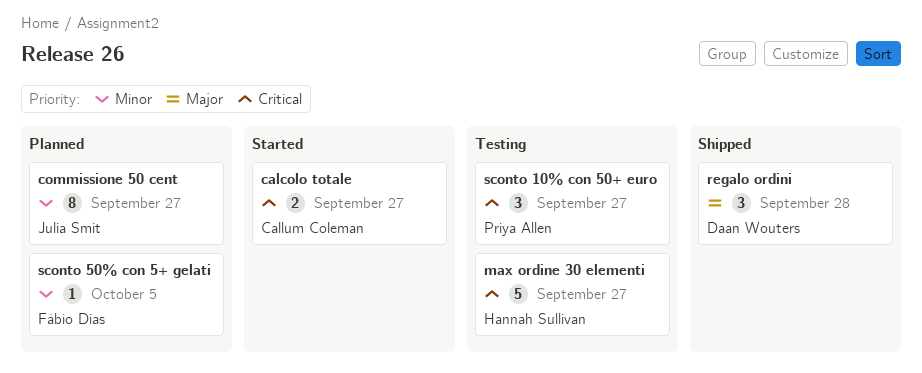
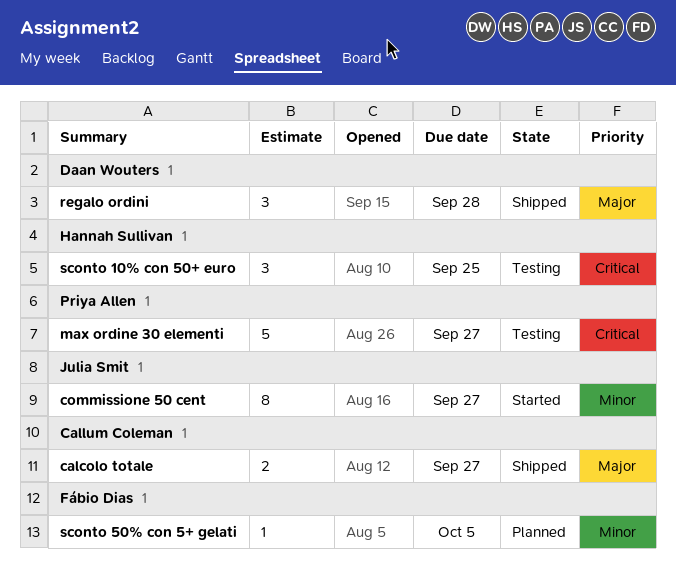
calcolo totale, status: Started -> Shipped
calcolo totale, priority: Critical -> Major
commissione 50 cent, status: Planned -> Started
max ordine 30 elementi, owner: Hannah Sullivan -> Priya Allen
sconto 10% con 50+ euro, owner: Priya Allen -> Hannah Sullivan
sconto 10% con 50+ euro, due: Sep 27 -> Sep 25

